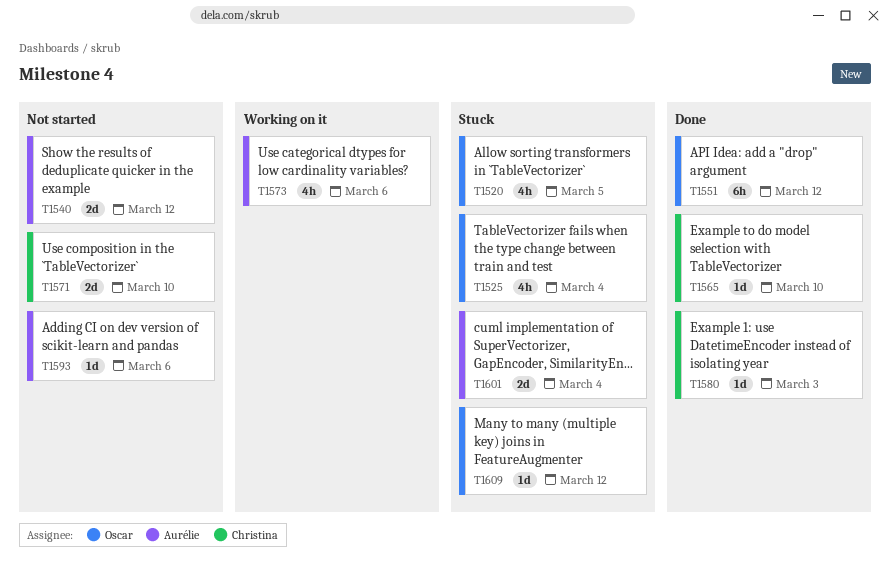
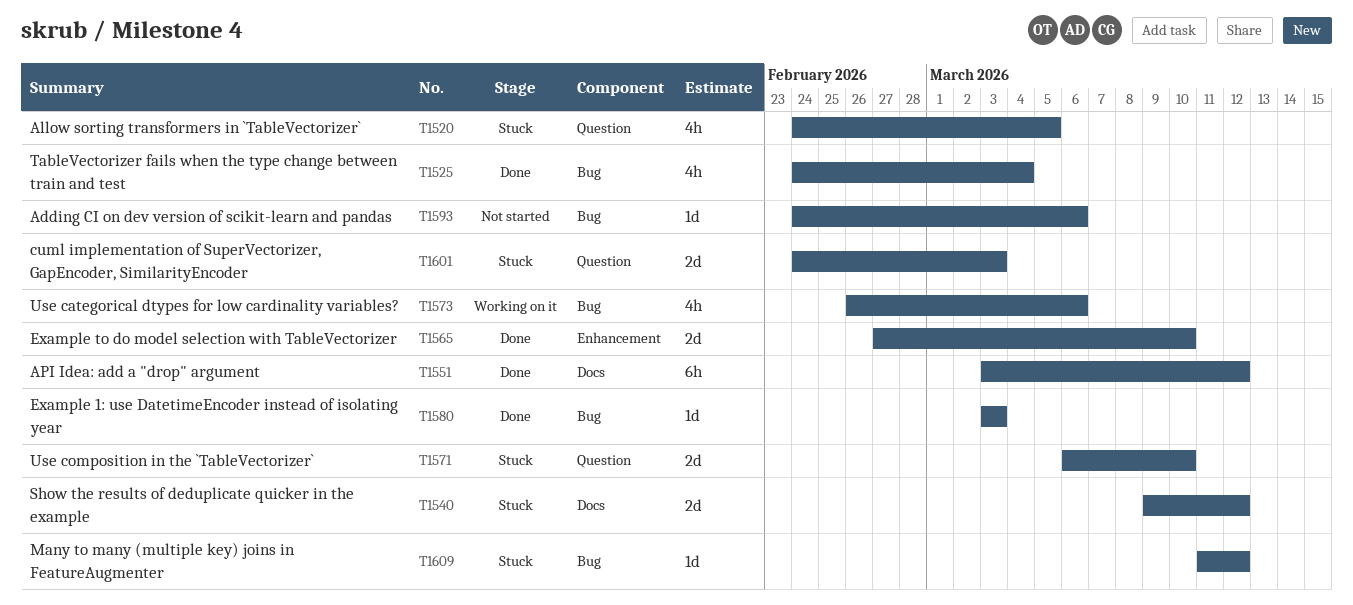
T1525, status: Stuck -> Done
T1540, status: Not started -> Stuck
T1565, estimate: 1d -> 2d
T1571, status: Not started -> Stuck
T1601, due: Mar 4 -> Mar 3

